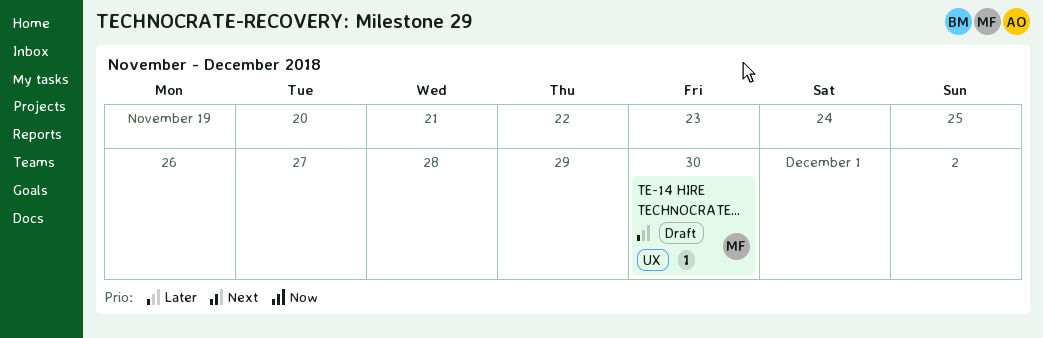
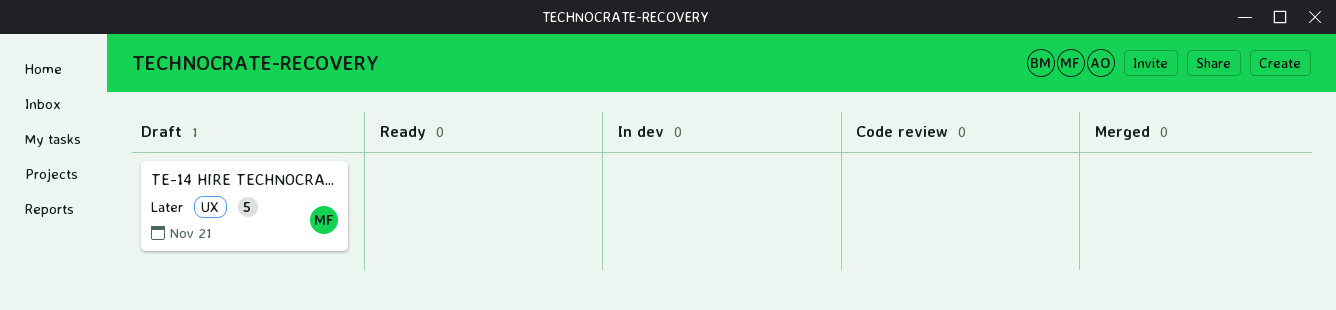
TE-14, estimate: 1 -> 5
TE-14, due: Nov 30 -> Nov 21

